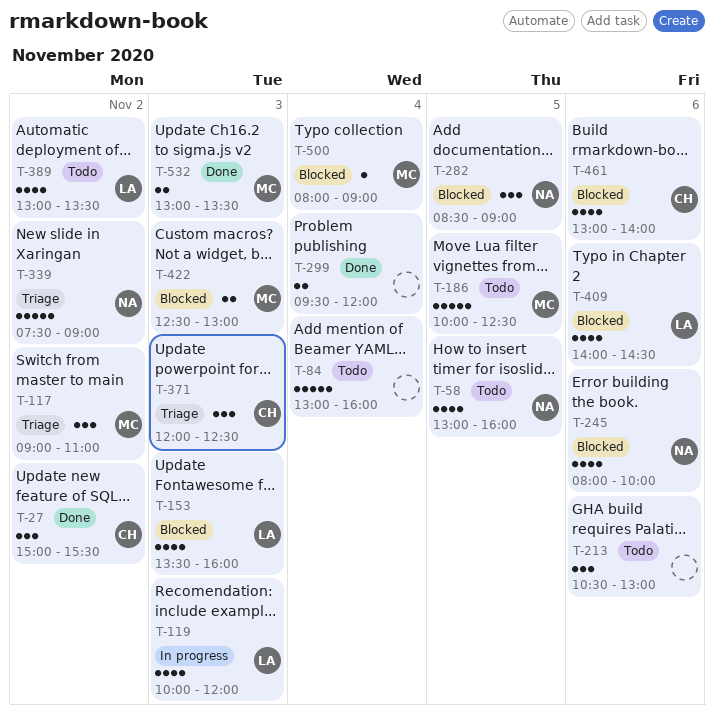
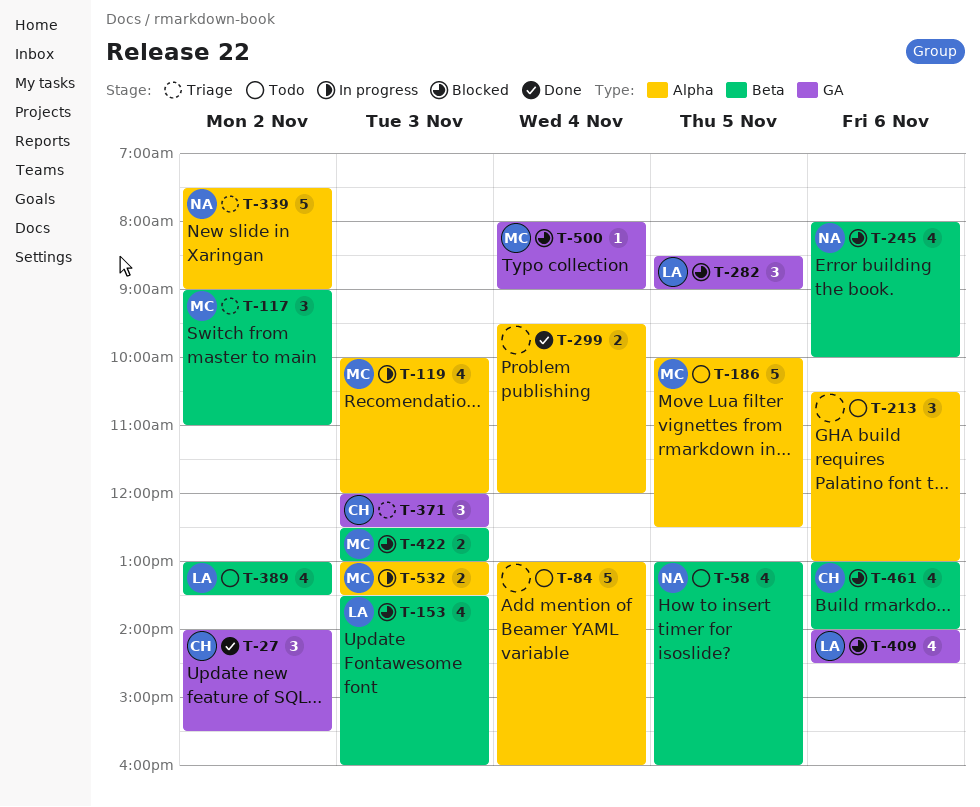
T-27, begins: 15:00 -> 14:00
T-119, owner: LA -> MC
T-282, owner: NA -> LA
T-532, status: Done -> In progress

